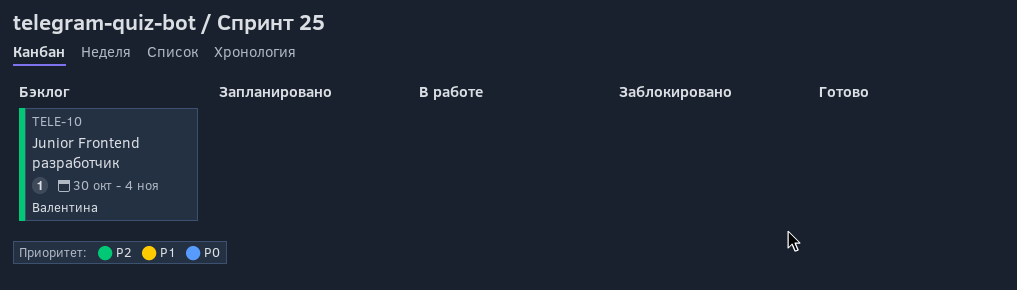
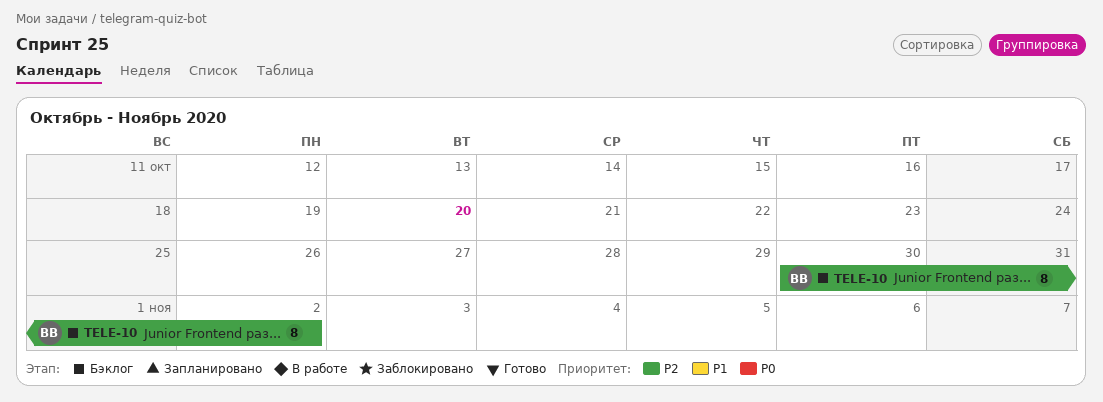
TELE-10, estimate: 1 -> 8
TELE-10, due: Nov 4 -> Nov 2

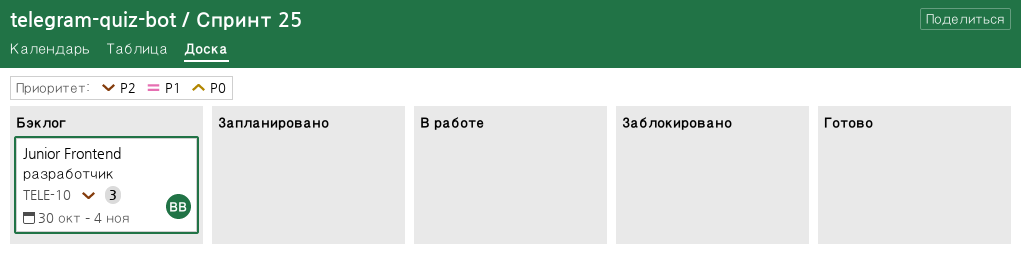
TELE-10, estimate: 8 -> 3
TELE-10, due: Nov 2 -> Nov 4

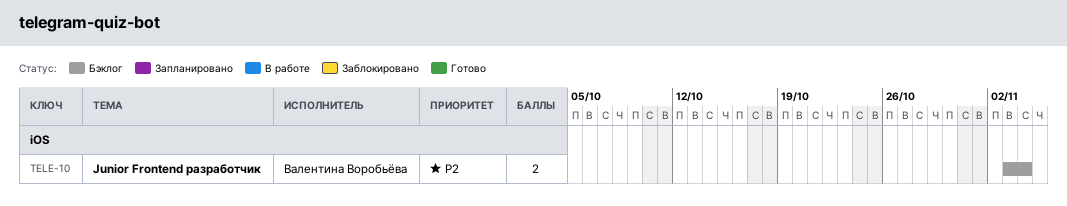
TELE-10, estimate: 3 -> 2
TELE-10, start: Oct 30 -> Nov 3

